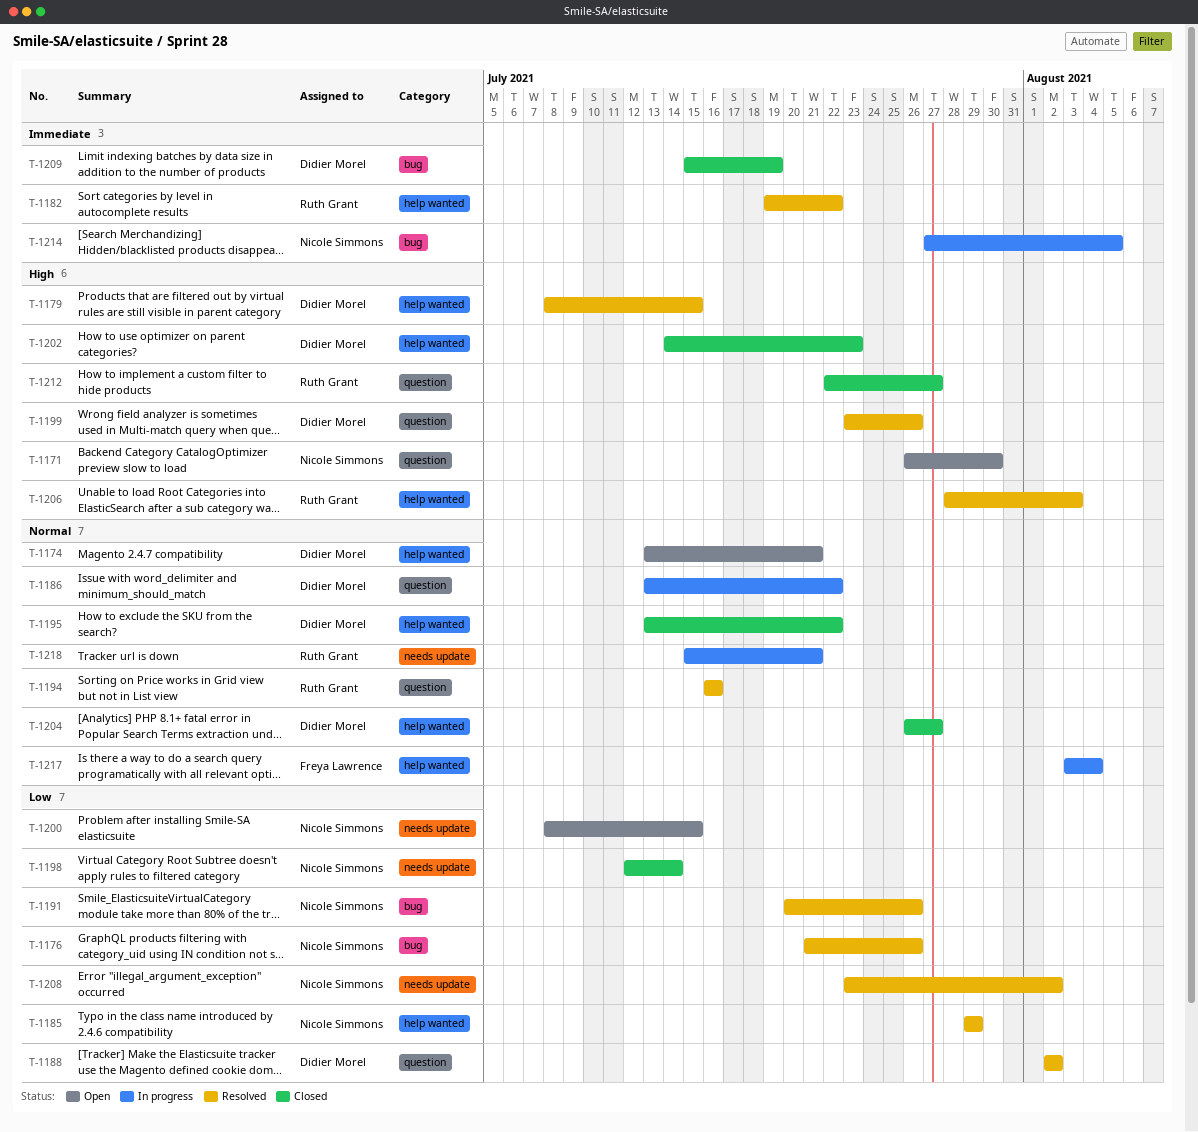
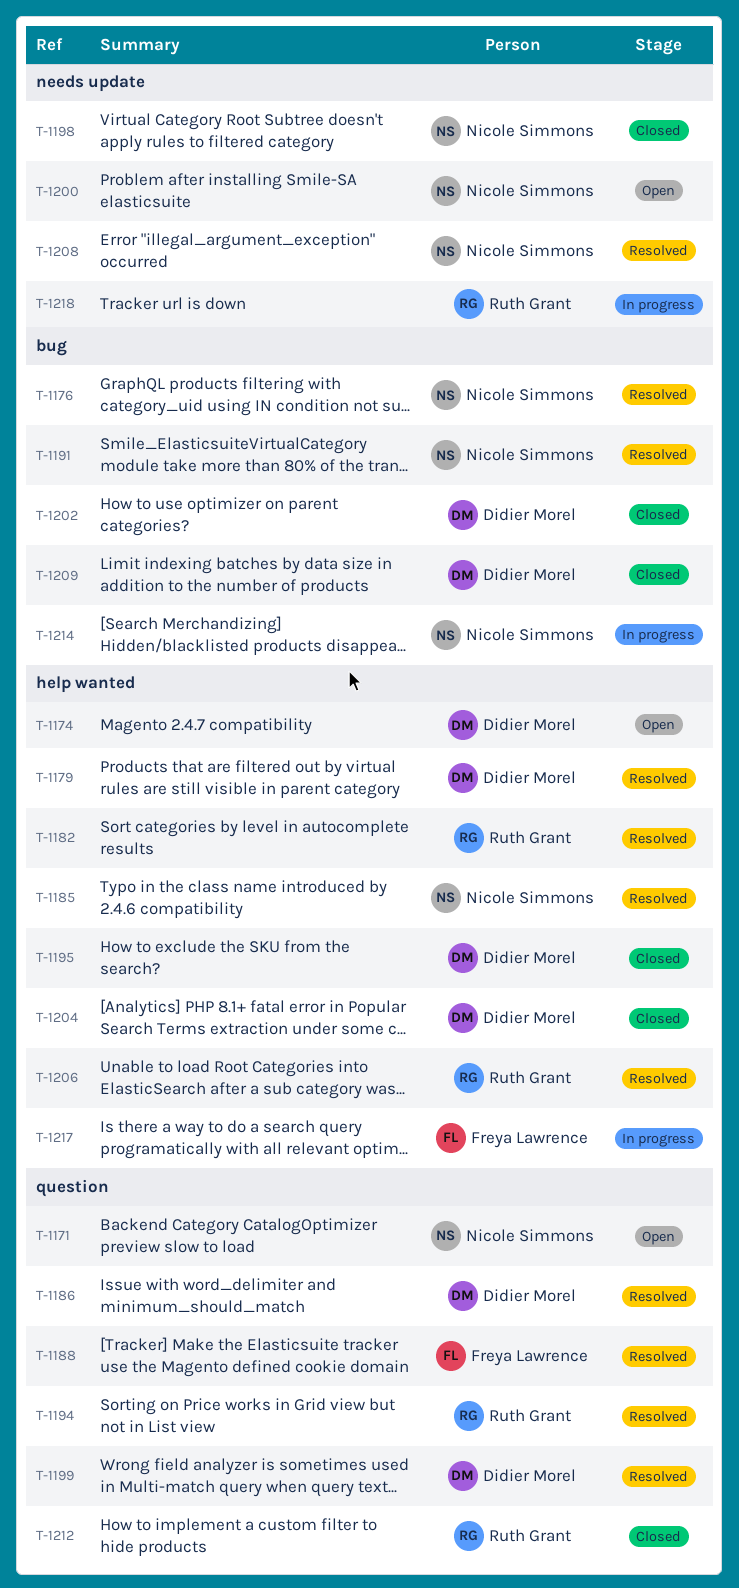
T-1186, status: In progress -> Resolved
T-1188, owner: Didier Morel -> Freya Lawrence
T-1202, label: help wanted -> bug

